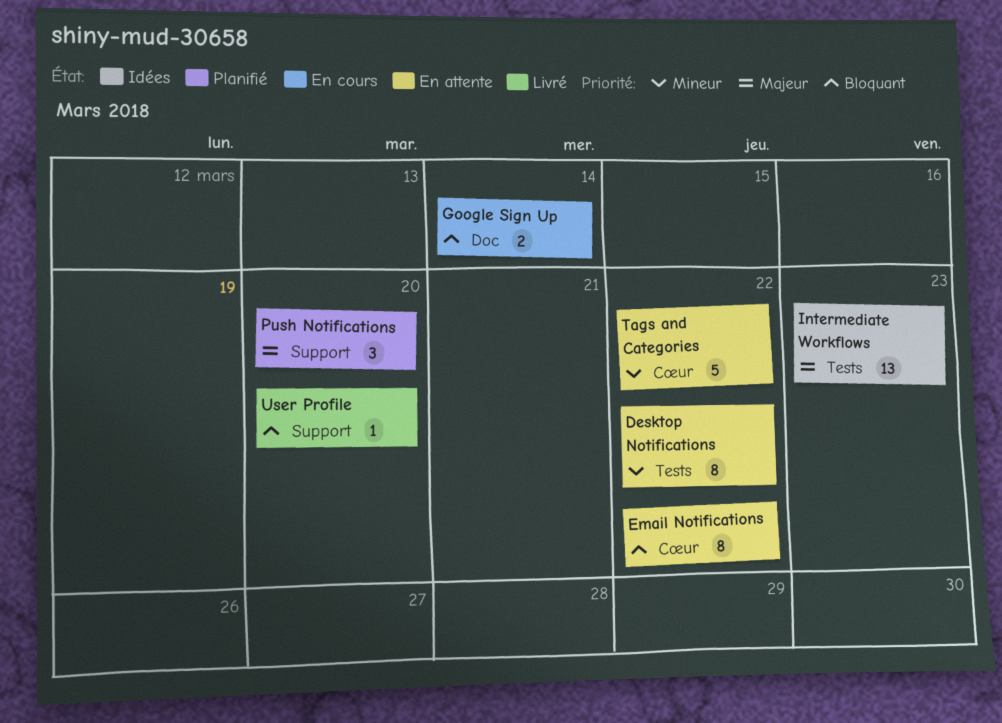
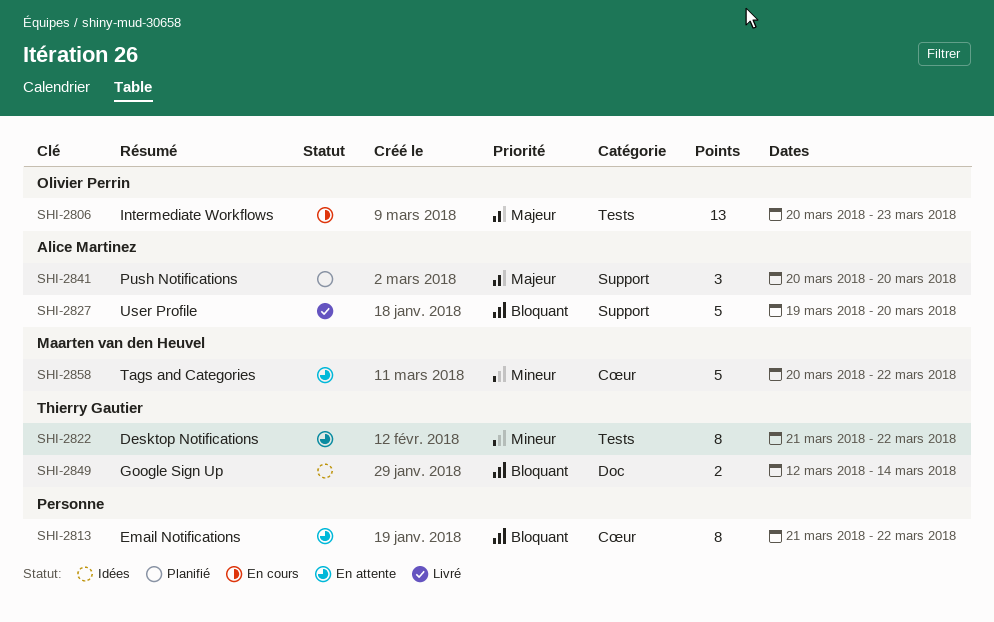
Google Sign Up, status: En cours -> Idées
Intermediate Workflows, status: Idées -> En cours
User Profile, estimate: 1 -> 5

